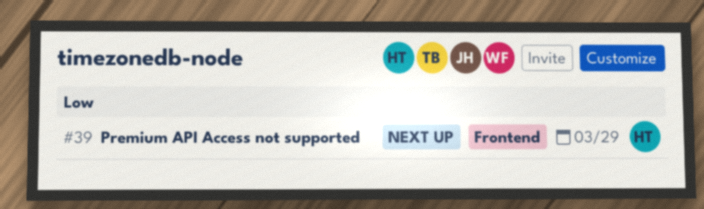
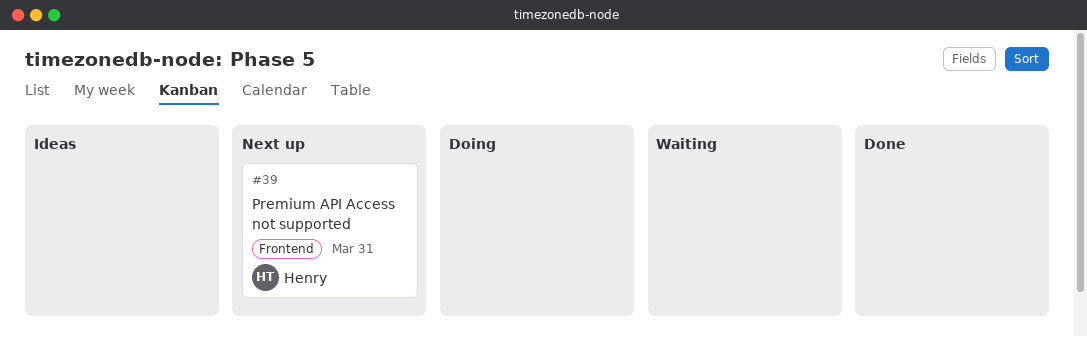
#39, due: Mar 29 -> Mar 31

